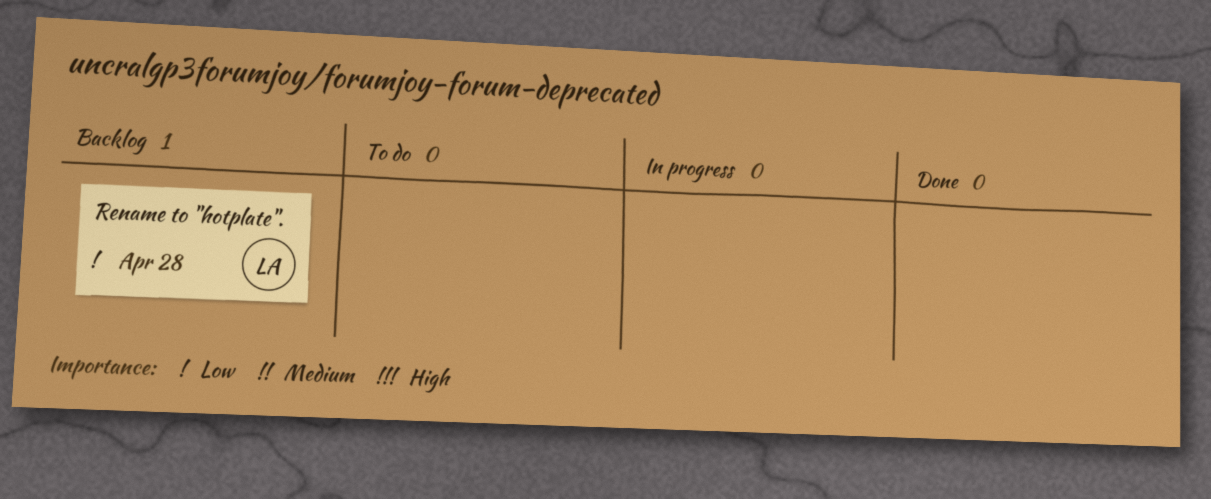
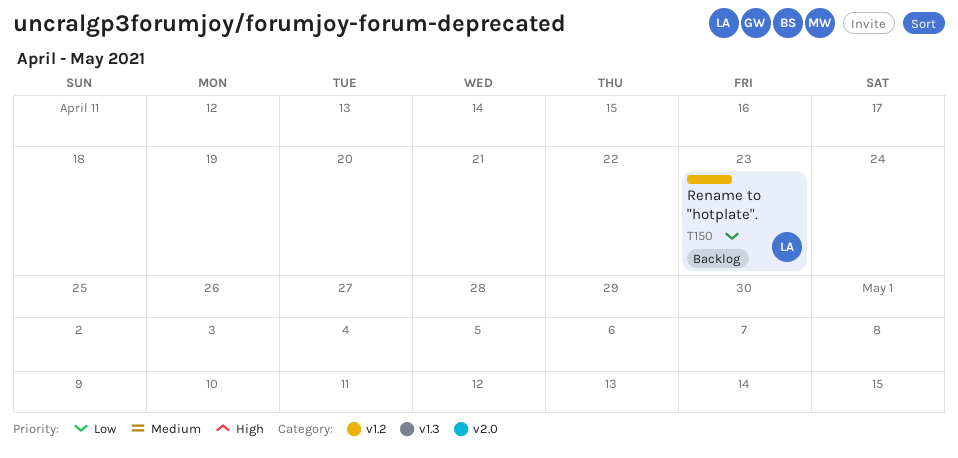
Rename to "hotplate"., due: Apr 28 -> Apr 23

